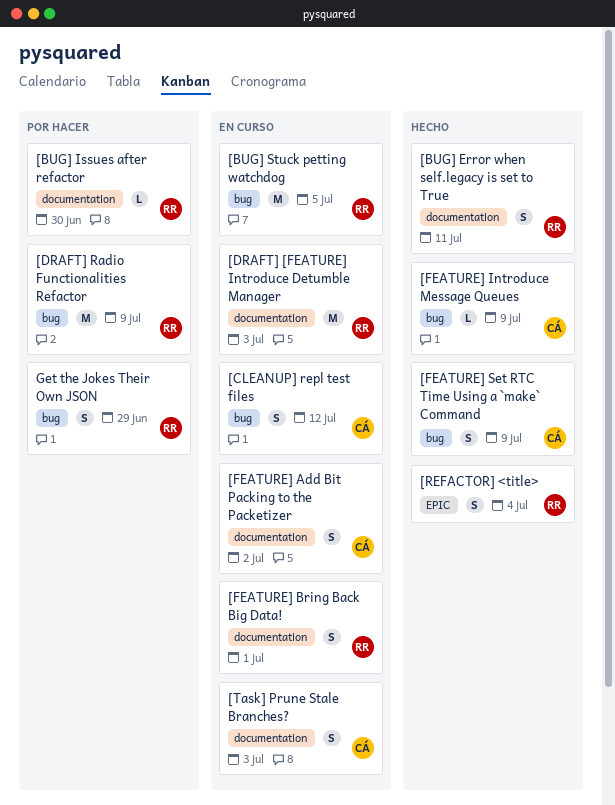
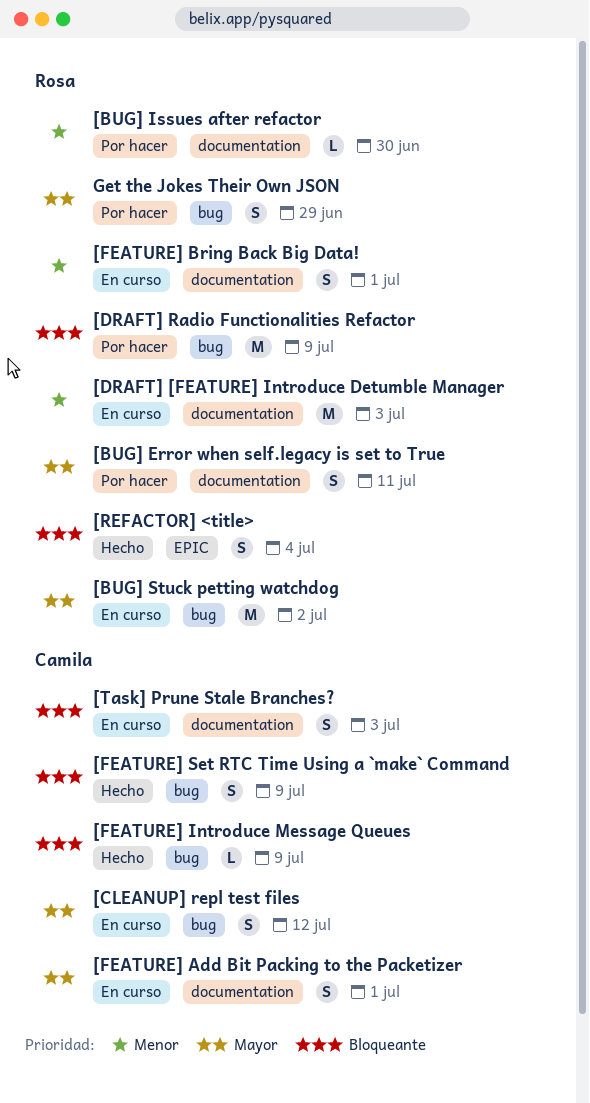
[BUG] Error when self.legacy is set to True, status: Hecho -> Por hacer
[BUG] Stuck petting watchdog, due: Jul 5 -> Jul 2
[FEATURE] Add Bit Packing to the Packetizer, due: Jul 2 -> Jul 1

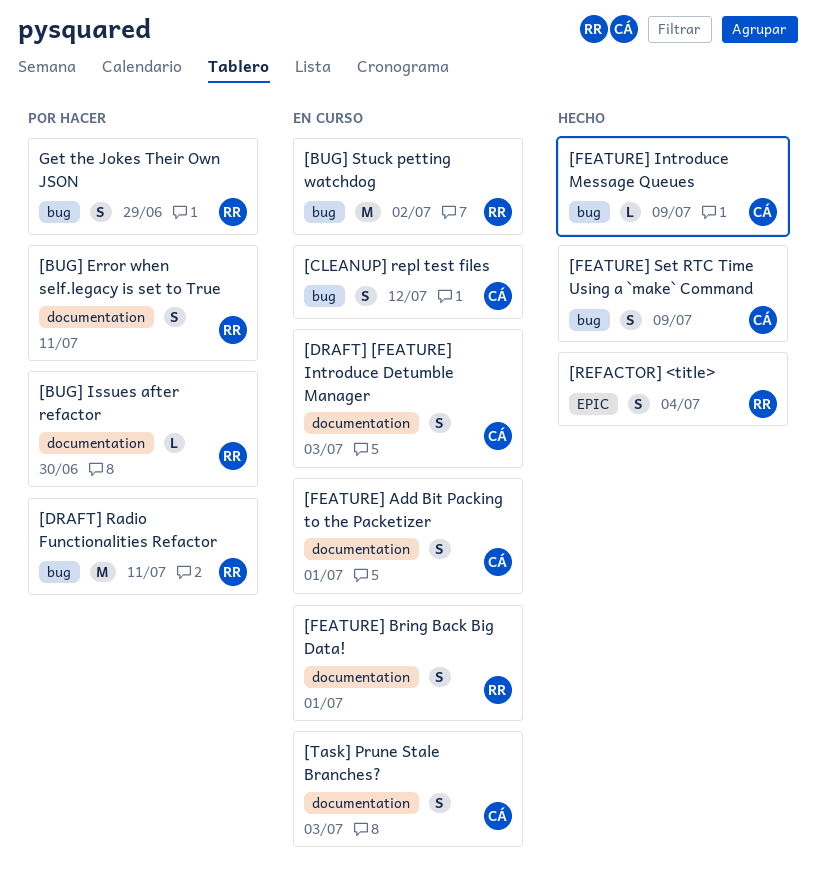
[DRAFT] [FEATURE] Introduce Detumble Manager, owner: Rosa -> Camila
[DRAFT] [FEATURE] Introduce Detumble Manager, estimate: M -> S
[DRAFT] Radio Functionalities Refactor, due: Jul 9 -> Jul 11

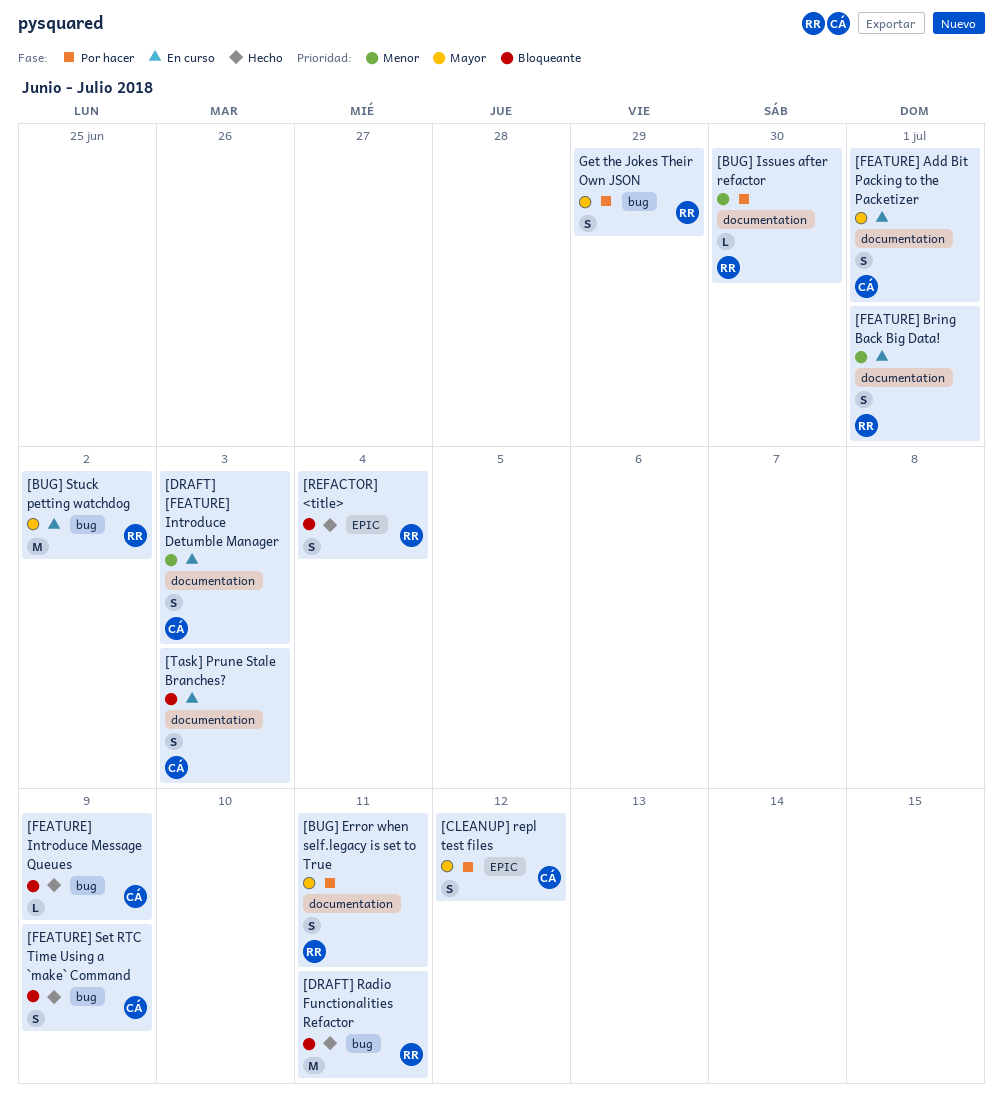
[CLEANUP] repl test files, status: En curso -> Por hacer
[CLEANUP] repl test files, label: bug -> EPIC
[DRAFT] Radio Functionalities Refactor, status: Por hacer -> Hecho

